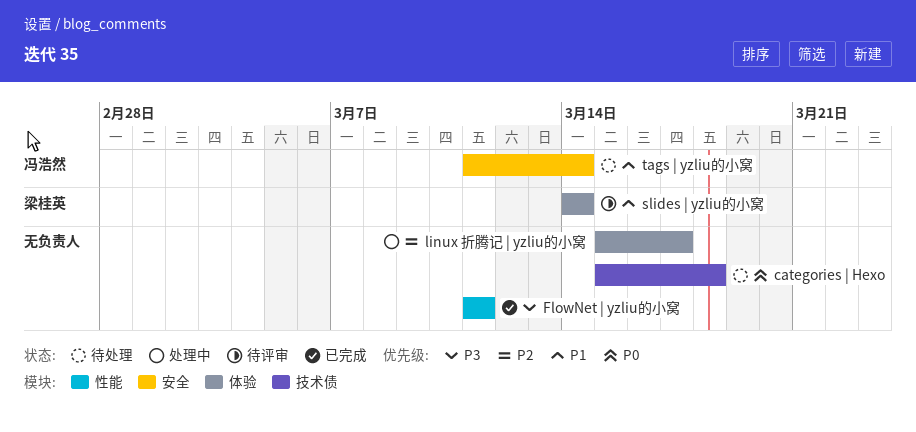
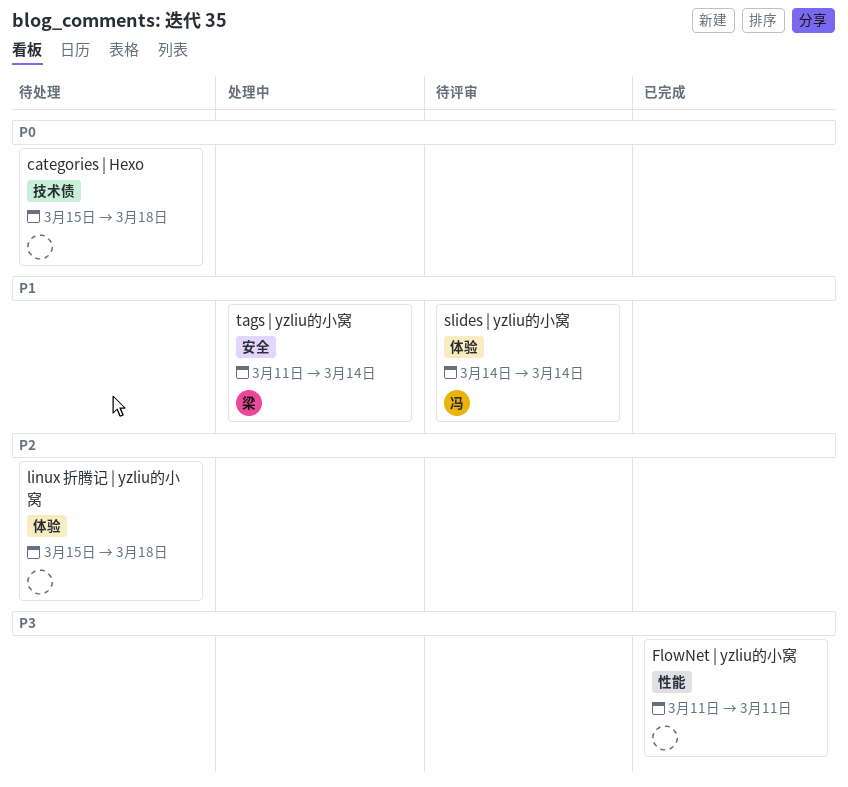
linux 折腾记 | yzliu的小窝, status: 处理中 -> 待处理
linux 折腾记 | yzliu的小窝, due: Mar 17 -> Mar 18
slides | yzliu的小窝, owner: 梁桂英 -> 冯浩然
tags | yzliu的小窝, status: 待处理 -> 处理中
tags | yzliu的小窝, owner: 冯浩然 -> 梁桂英

